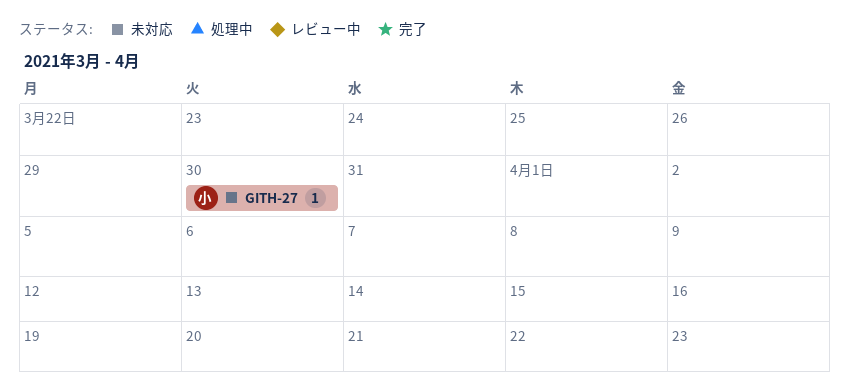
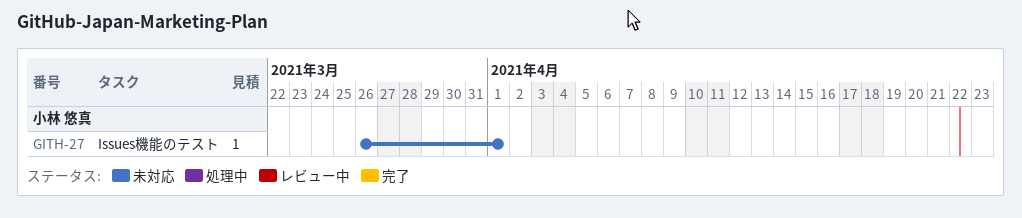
GITH-27, start: Mar 30 -> Mar 26
GITH-27, due: Mar 30 -> Apr 1

